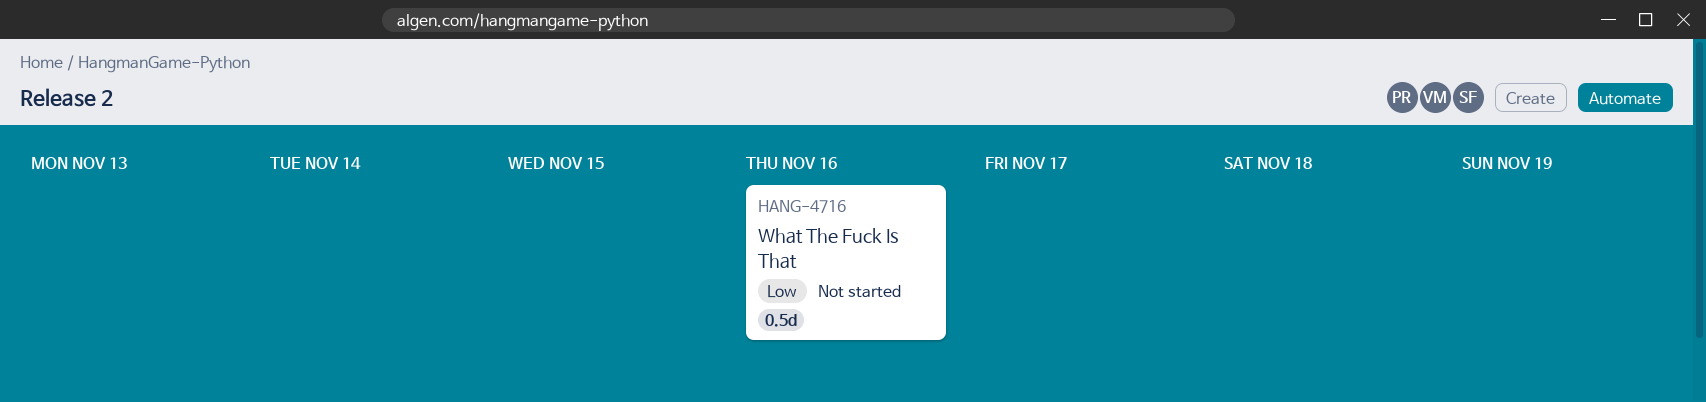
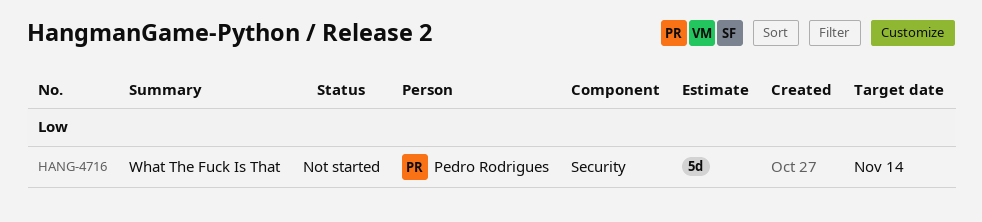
HANG-4716, estimate: 0.5d -> 5d
HANG-4716, due: Nov 16 -> Nov 14

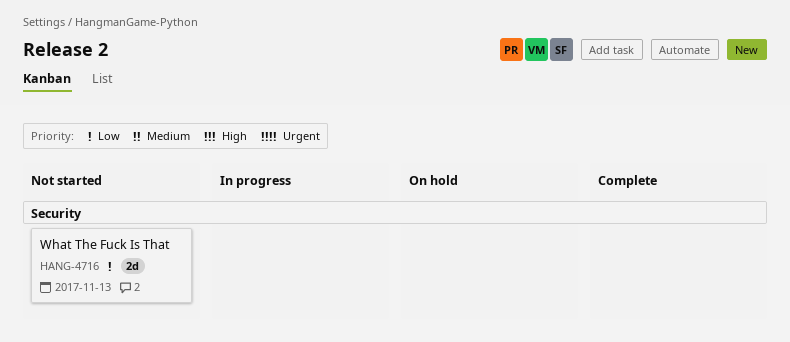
HANG-4716, estimate: 5d -> 2d
HANG-4716, due: Nov 14 -> Nov 13

